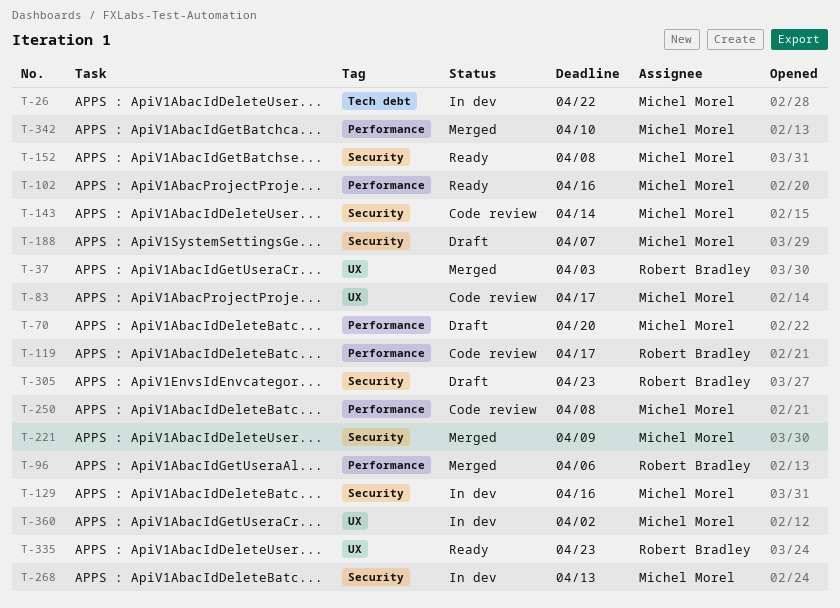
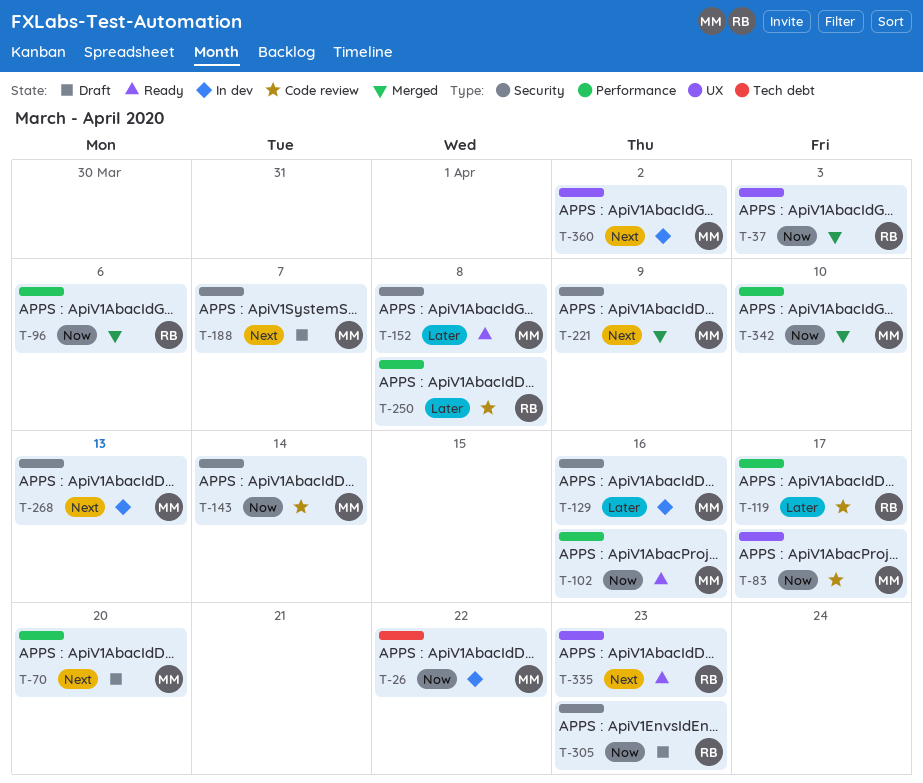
T-250, owner: Michel Morel -> Robert Bradley

